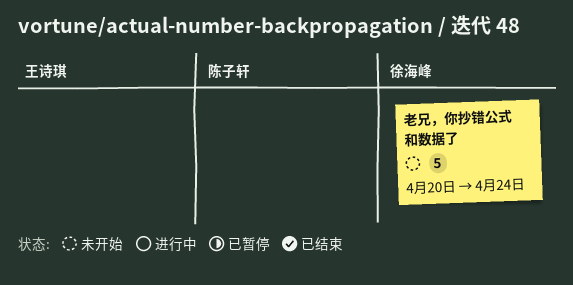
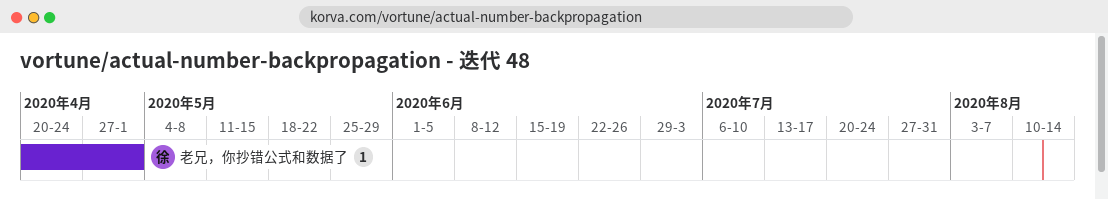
老兄，你抄错公式和数据了, estimate: 5 -> 1
老兄，你抄错公式和数据了, due: Apr 24 -> May 1

